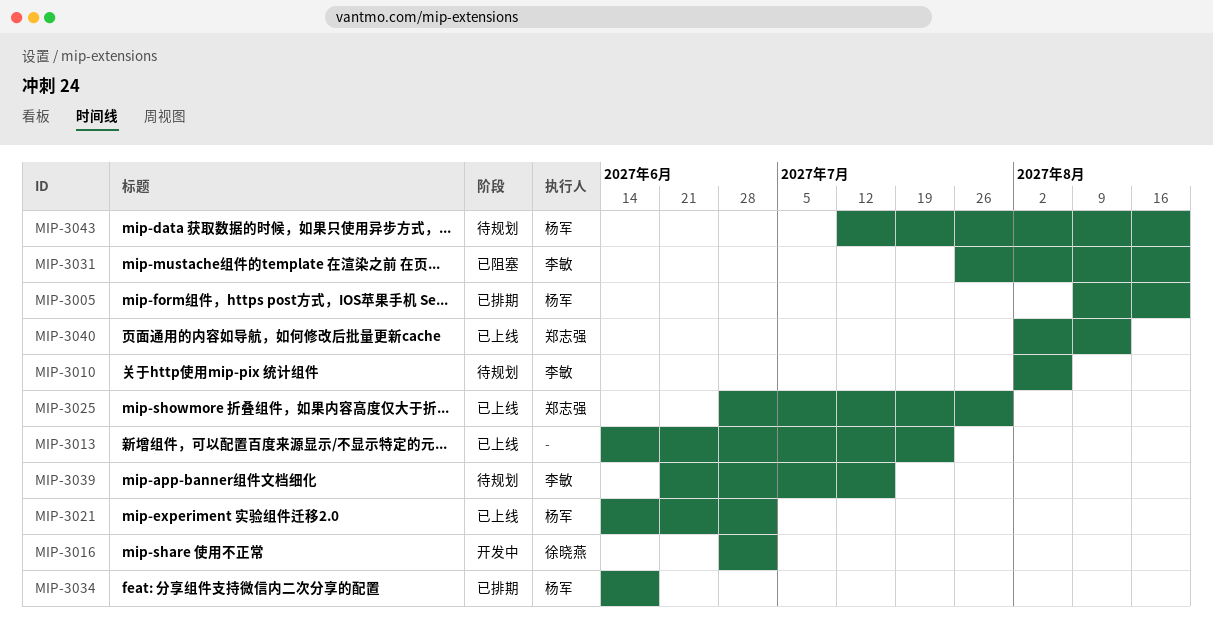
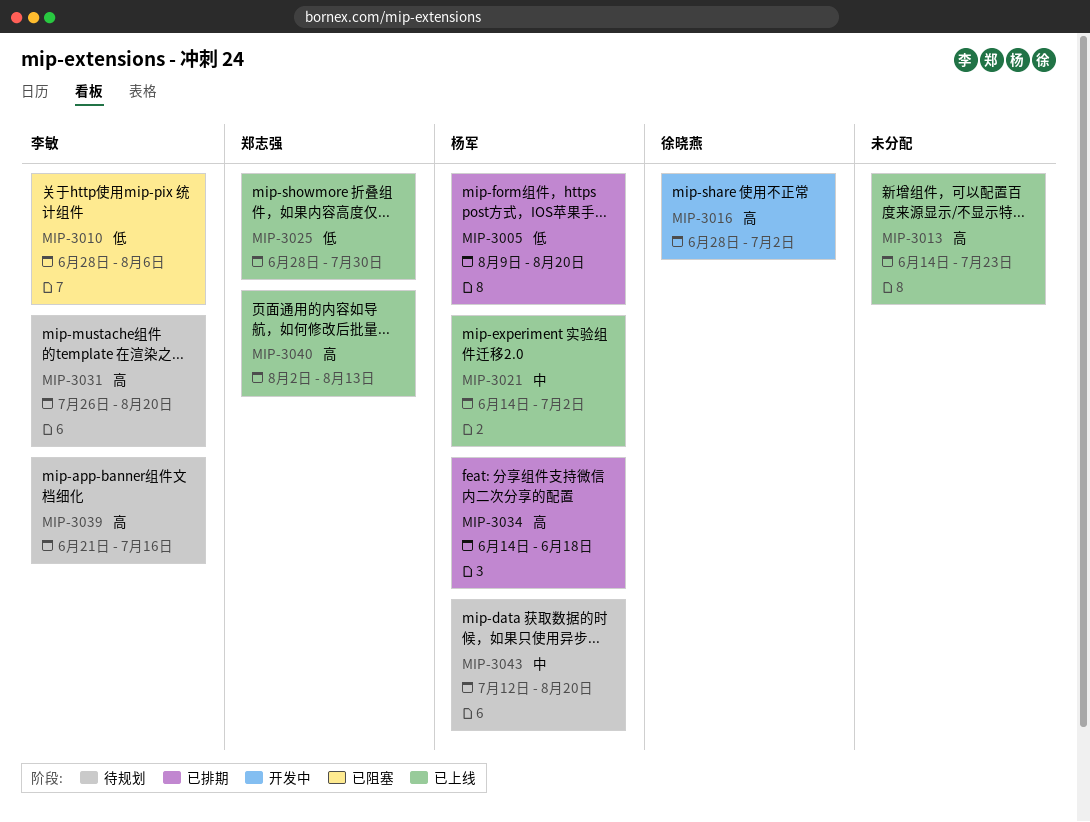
MIP-3010, status: 待规划 -> 已阻塞
MIP-3010, start: Aug 2 -> Jun 28
MIP-3031, status: 已阻塞 -> 待规划

